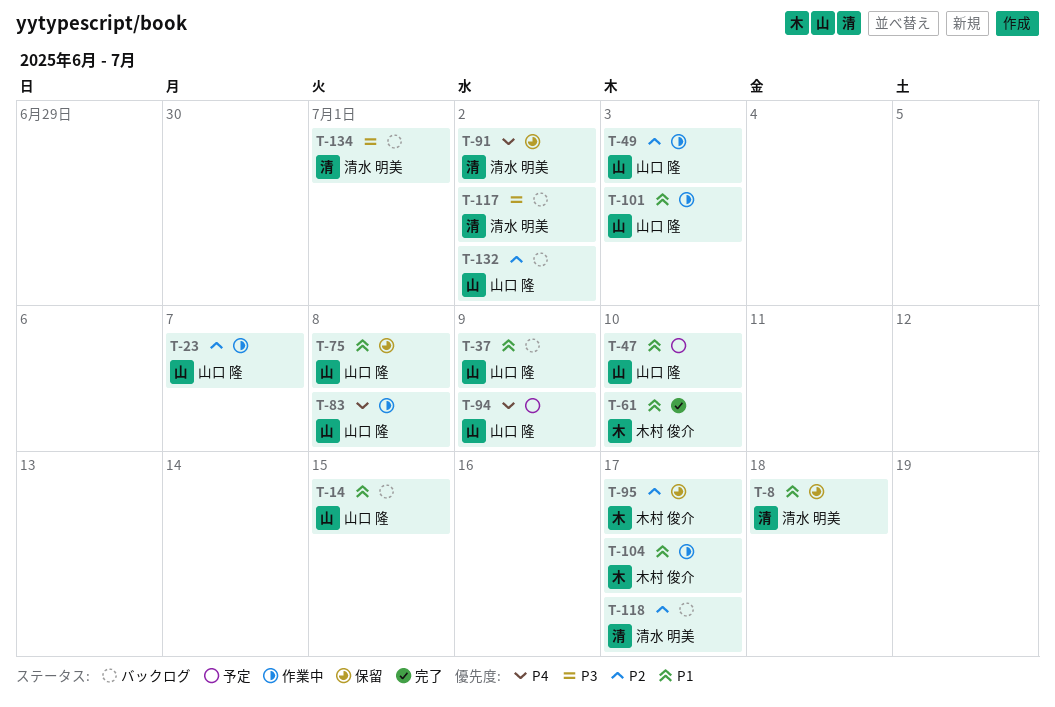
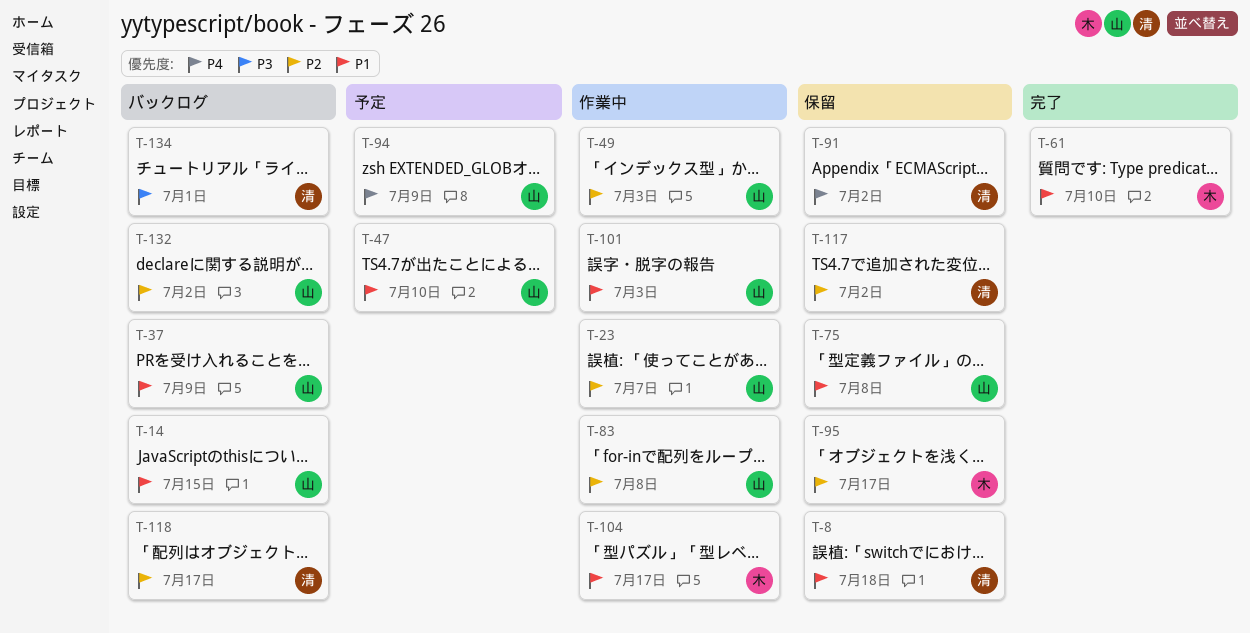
T-83, priority: P4 -> P2
T-117, status: バックログ -> 保留
T-117, priority: P3 -> P2

